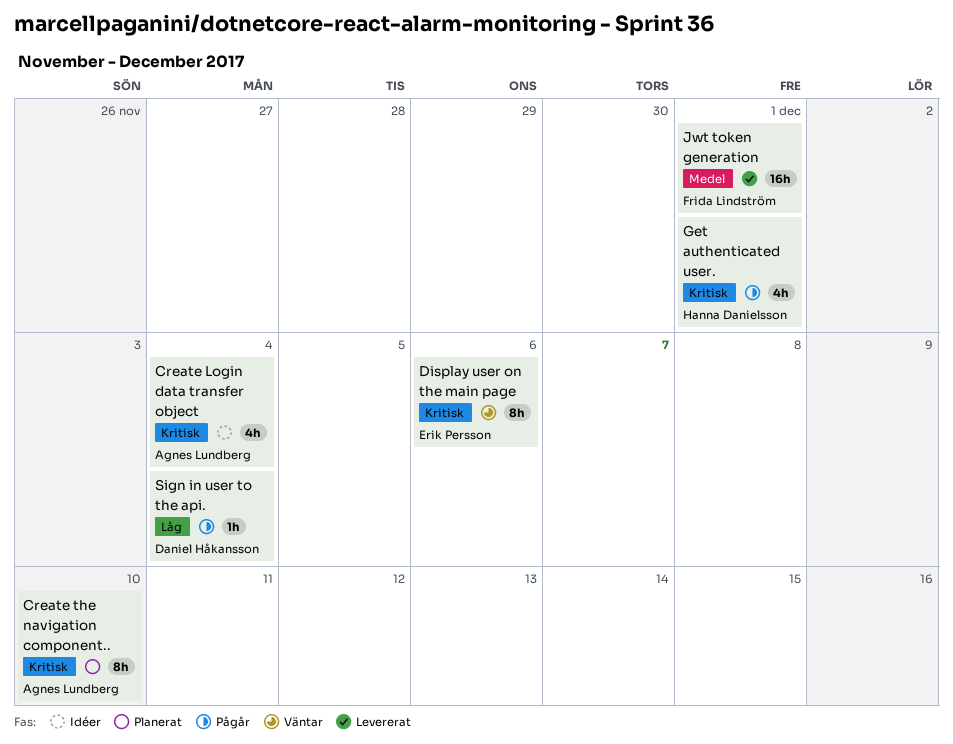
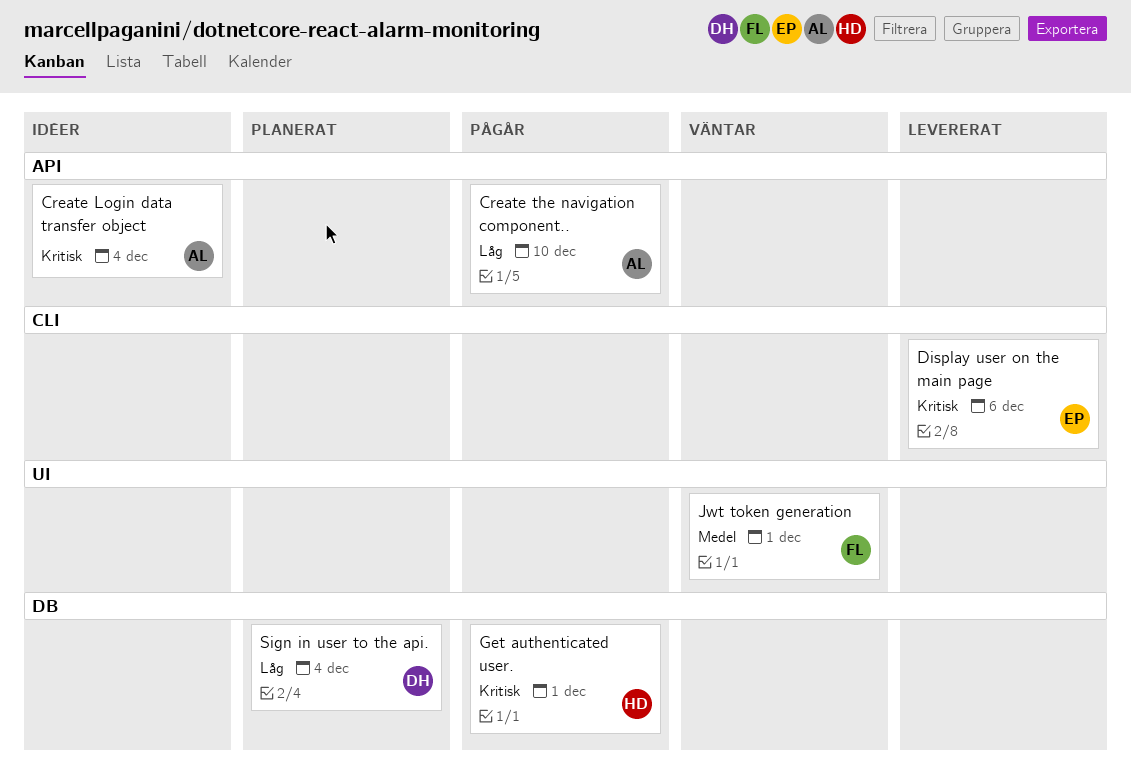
Create the navigation component.., status: Planerat -> Pågår
Create the navigation component.., priority: Kritisk -> Låg
Display user on the main page, status: Väntar -> Levererat
Jwt token generation, status: Levererat -> Väntar
Sign in user to the api., status: Pågår -> Planerat

